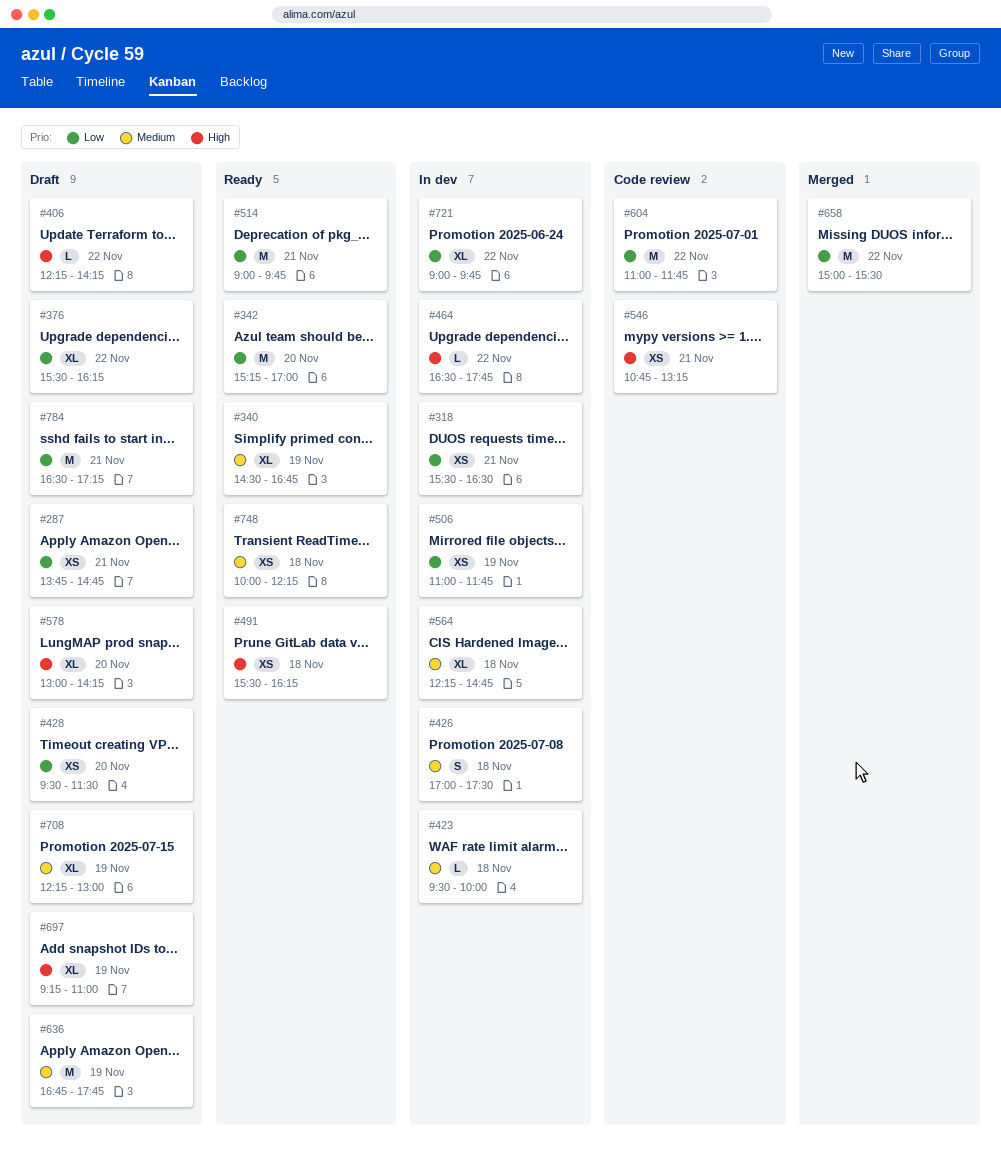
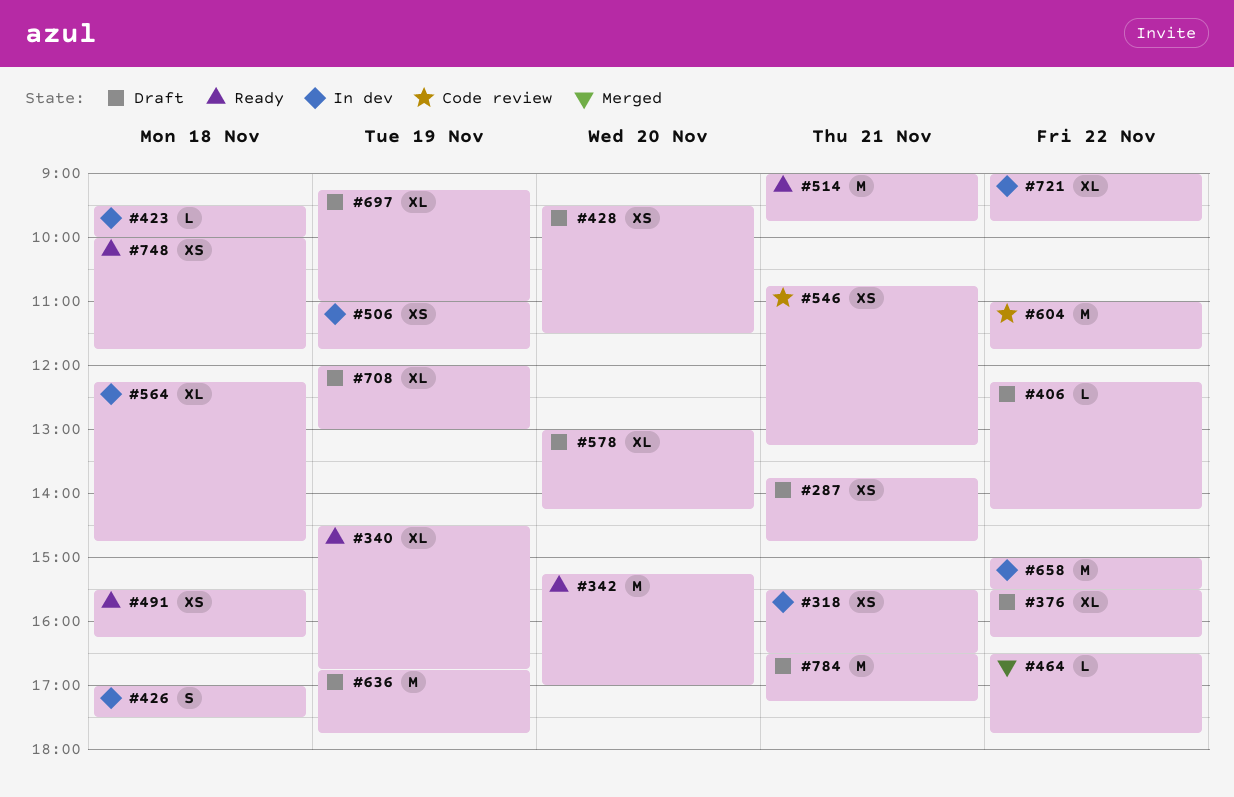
#464, status: In dev -> Merged
#658, status: Merged -> In dev
#708, begins: 12:15 -> 12:00
#748, ends: 12:15 -> 11:45

